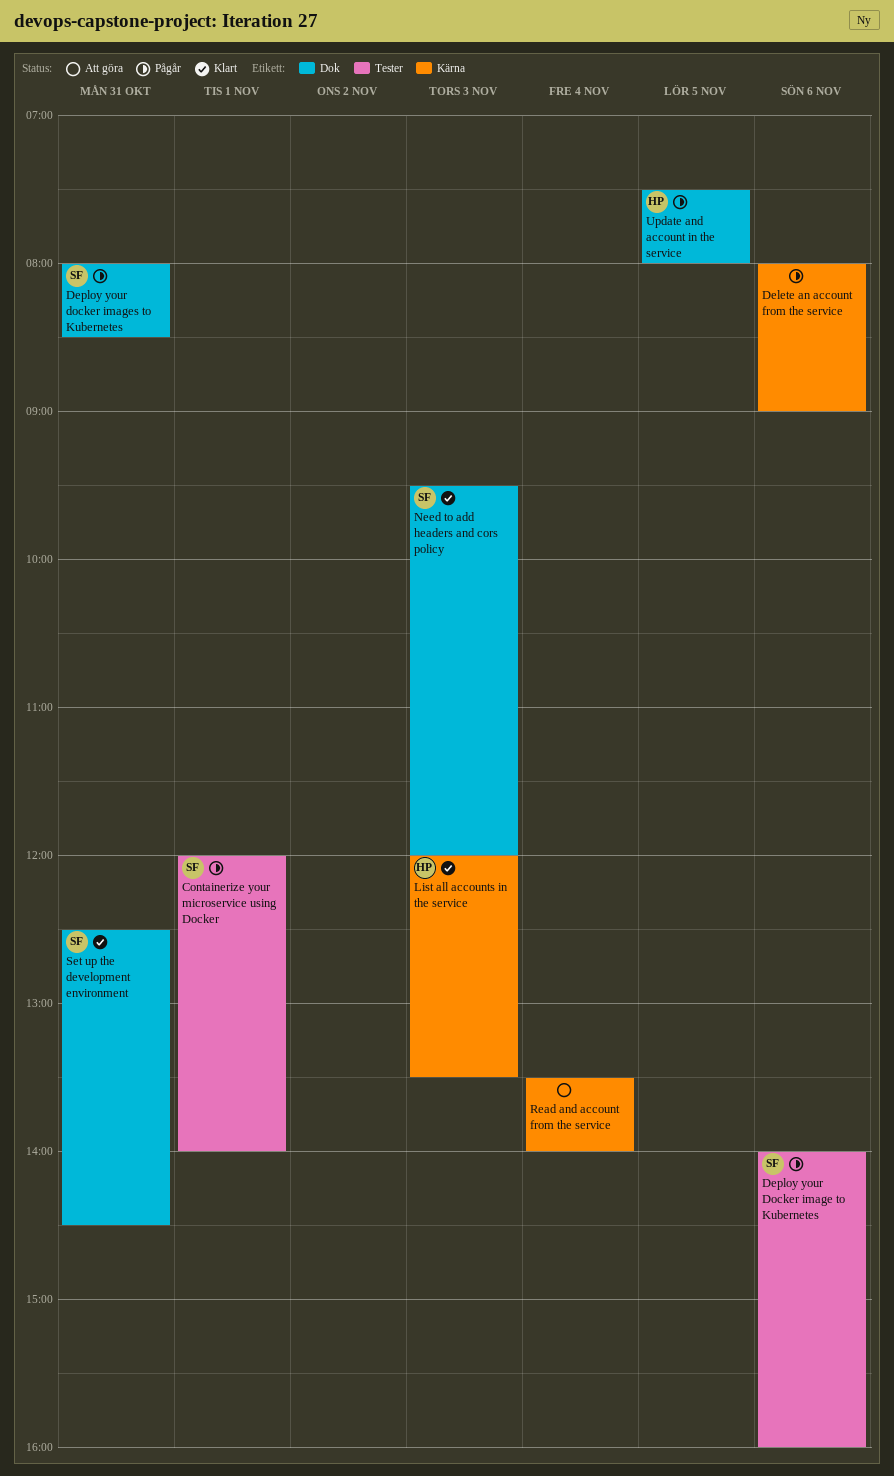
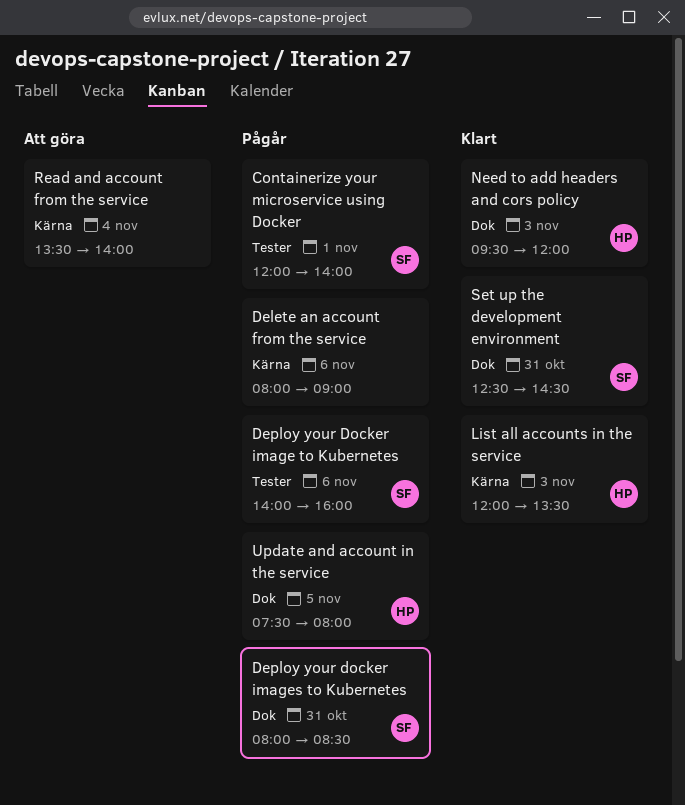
Need to add headers and cors policy, owner: SF -> HP

